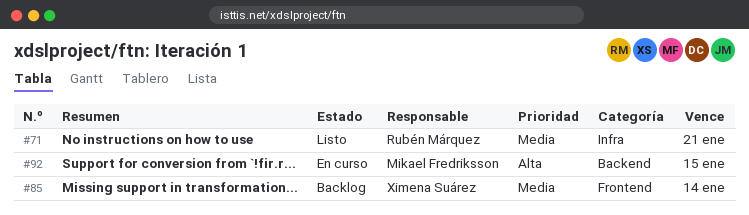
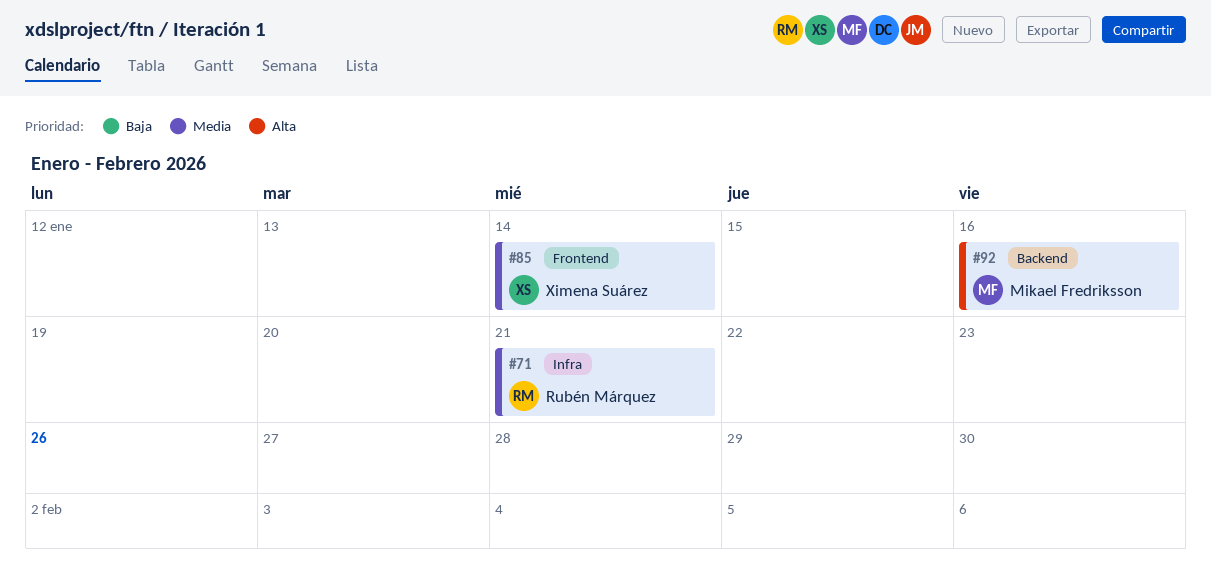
#92, due: Jan 15 -> Jan 16

